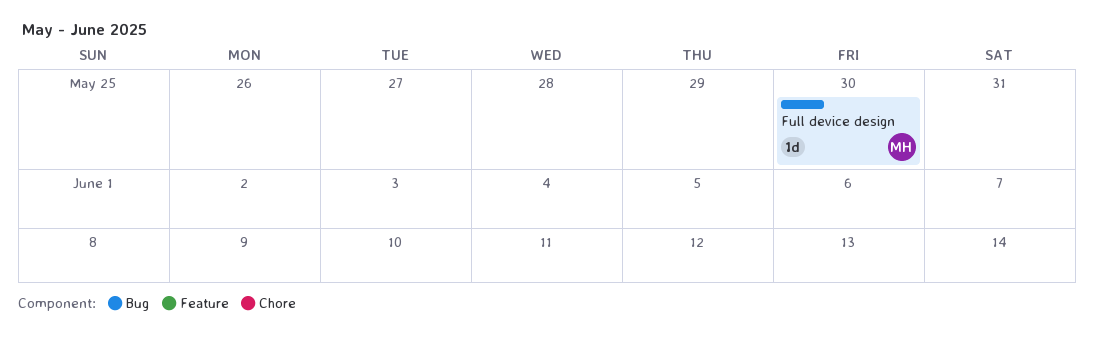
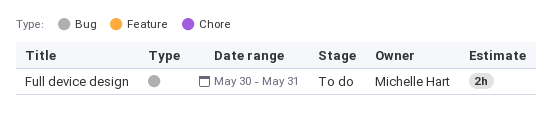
Full device design, estimate: 1d -> 2h
Full device design, due: May 30 -> May 31

